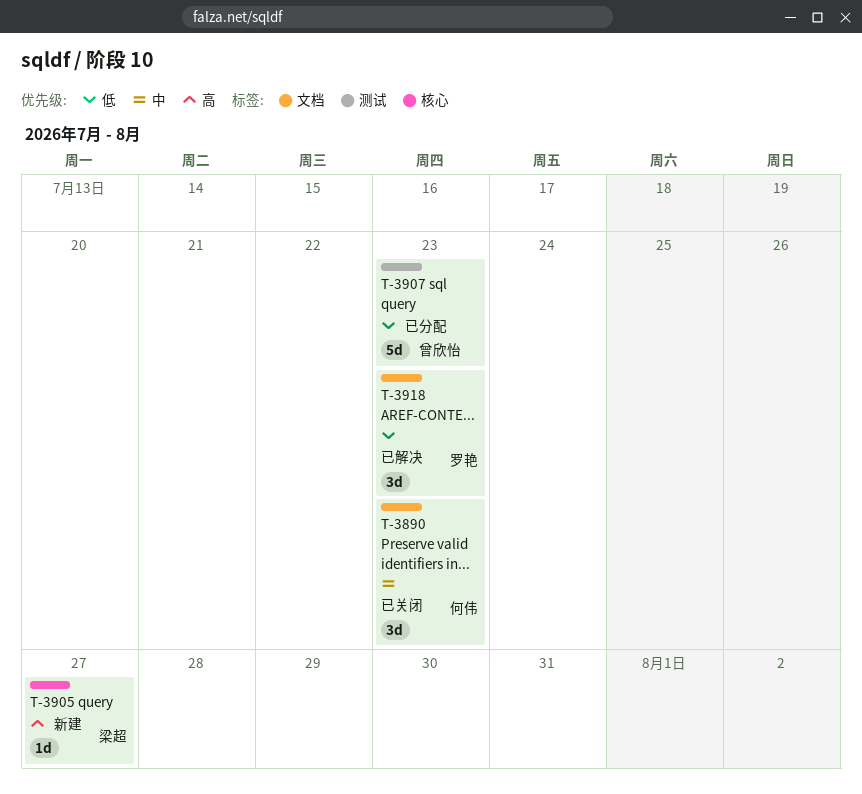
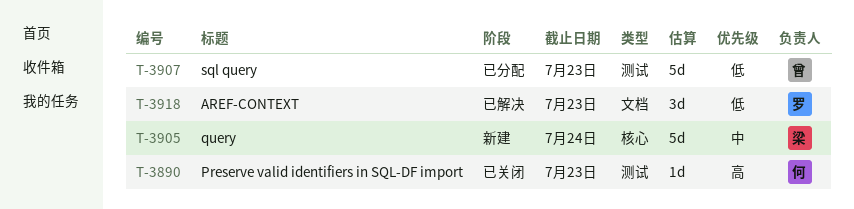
T-3890, priority: 中 -> 高
T-3890, label: 文档 -> 测试
T-3890, estimate: 3d -> 1d
T-3905, priority: 高 -> 中
T-3905, estimate: 1d -> 5d
T-3905, due: Jul 27 -> Jul 24

